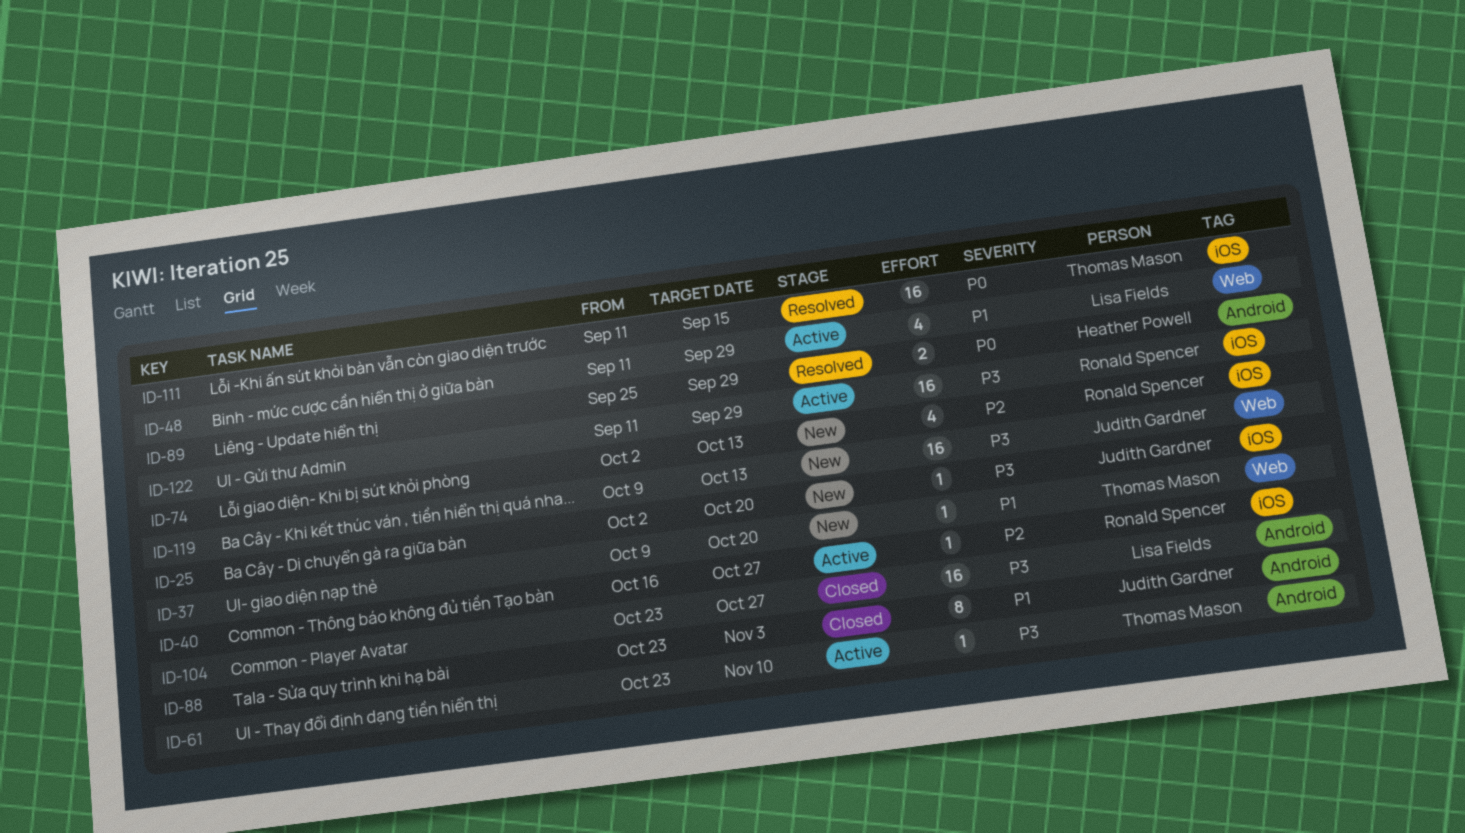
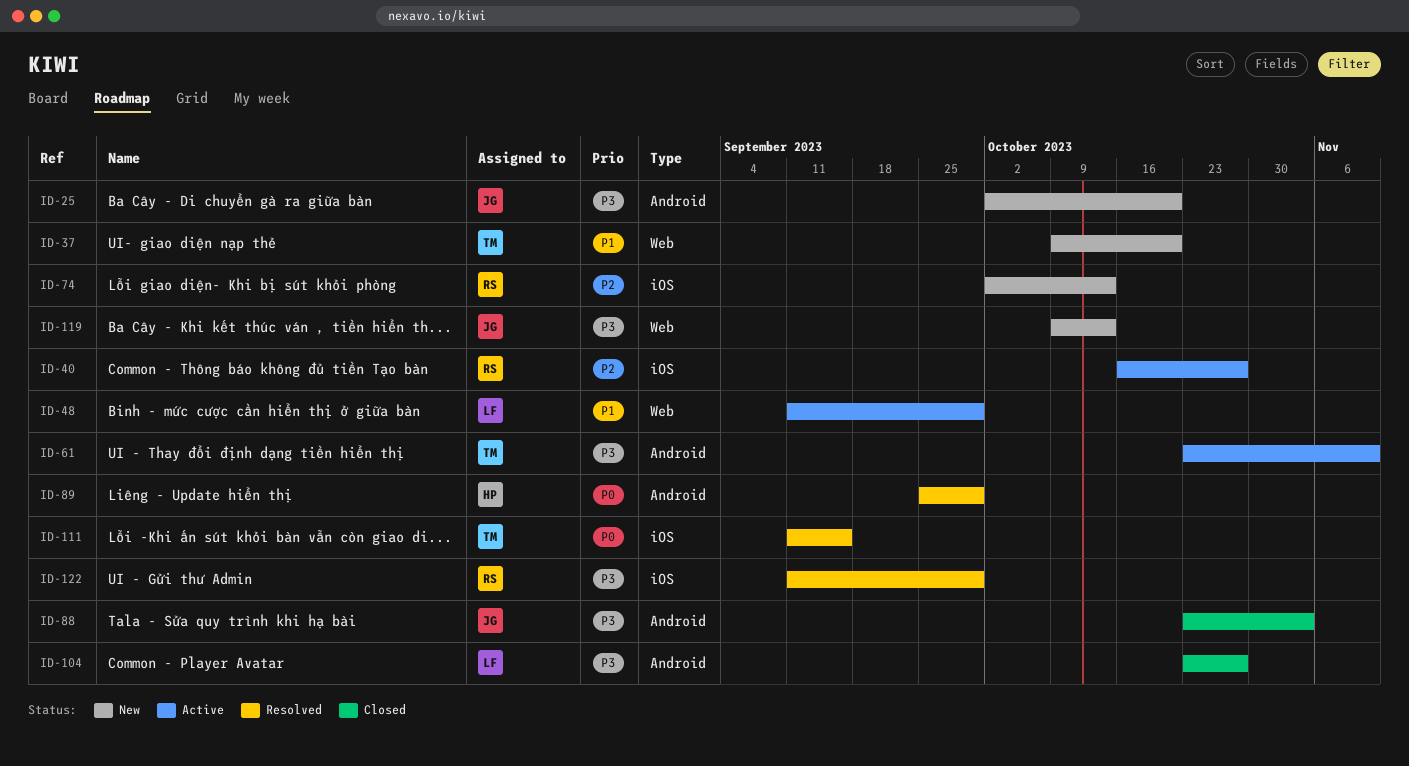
ID-25, label: iOS -> Android
ID-88, priority: P1 -> P3
ID-122, status: Active -> Resolved

